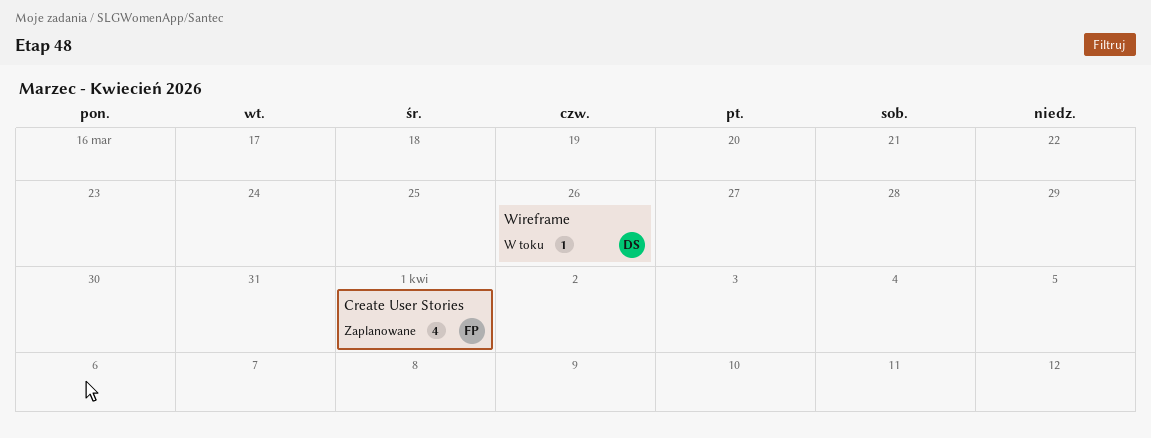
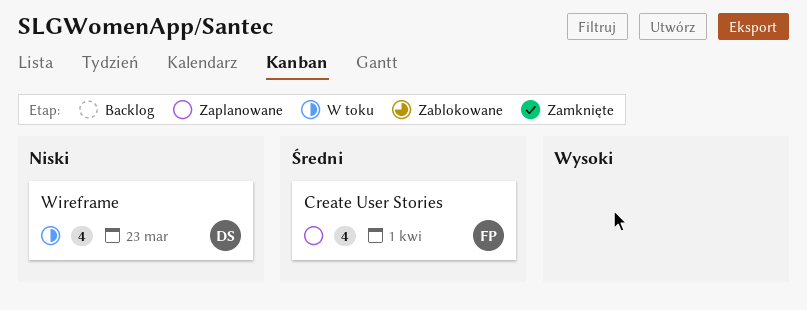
Wireframe, estimate: 1 -> 4
Wireframe, due: Mar 26 -> Mar 23

